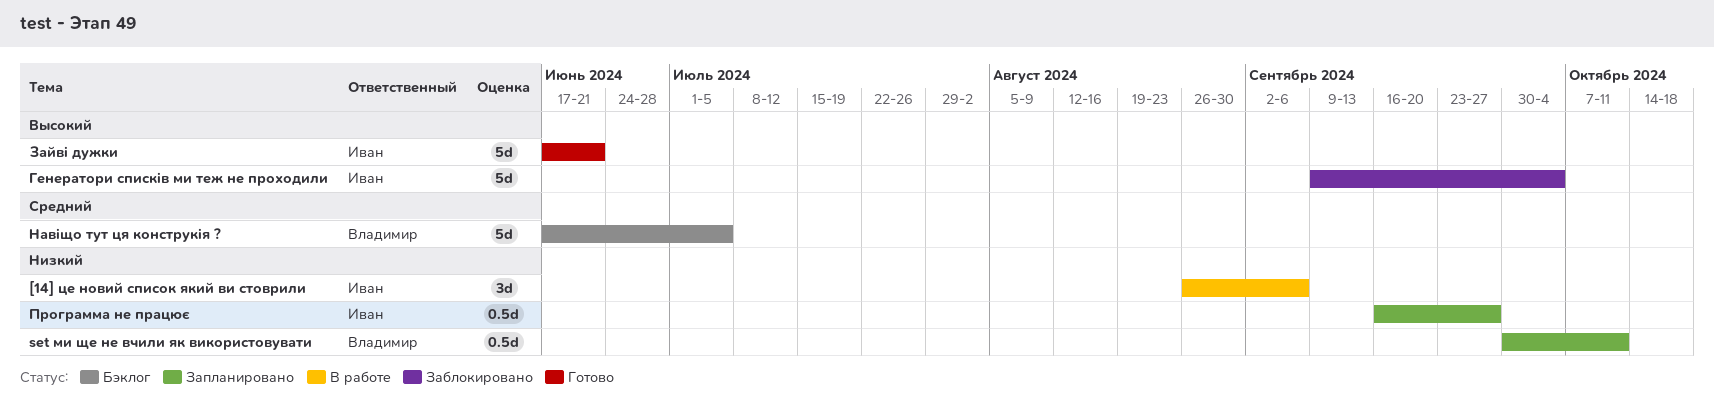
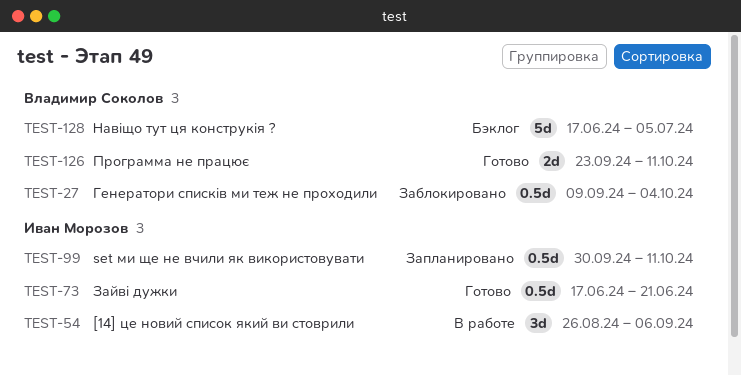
set ми ще не вчили як використовувати, owner: Владимир Соколов -> Иван Морозов
Генератори списків ми теж не проходили, owner: Иван Морозов -> Владимир Соколов
Генератори списків ми теж не проходили, estimate: 5d -> 0.5d
Зайві дужки, estimate: 5d -> 0.5d
Программа не працює, status: Запланировано -> Готово
Программа не працює, owner: Иван Морозов -> Владимир Соколов
Программа не працює, estimate: 0.5d -> 2d
Программа не працює, start: Sep 16 -> Sep 23
Программа не працює, due: Sep 27 -> Oct 11

